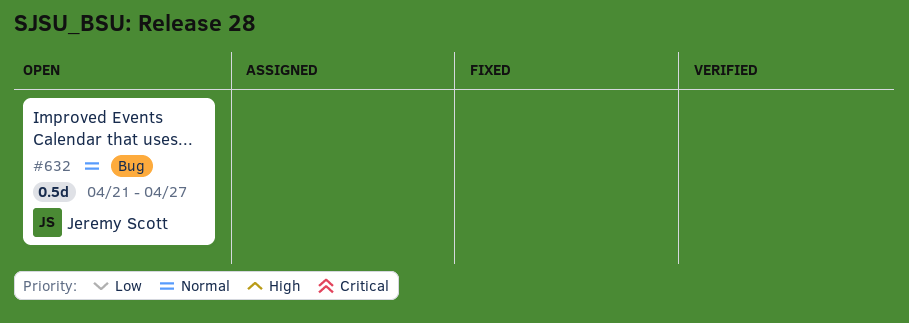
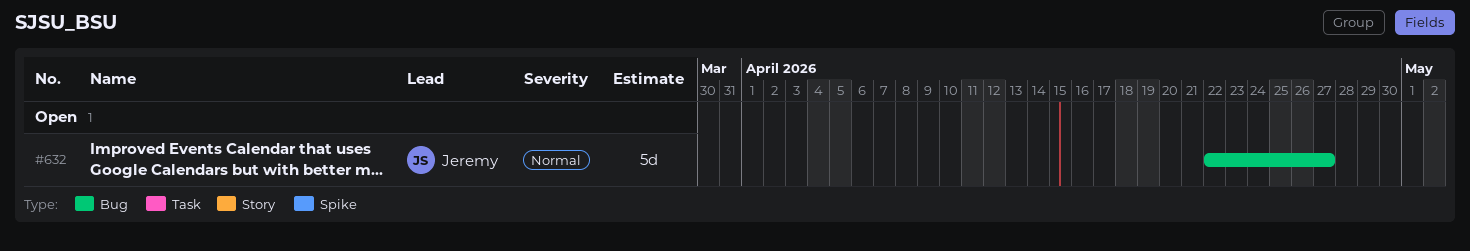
#632, estimate: 0.5d -> 5d
#632, start: Apr 21 -> Apr 22

